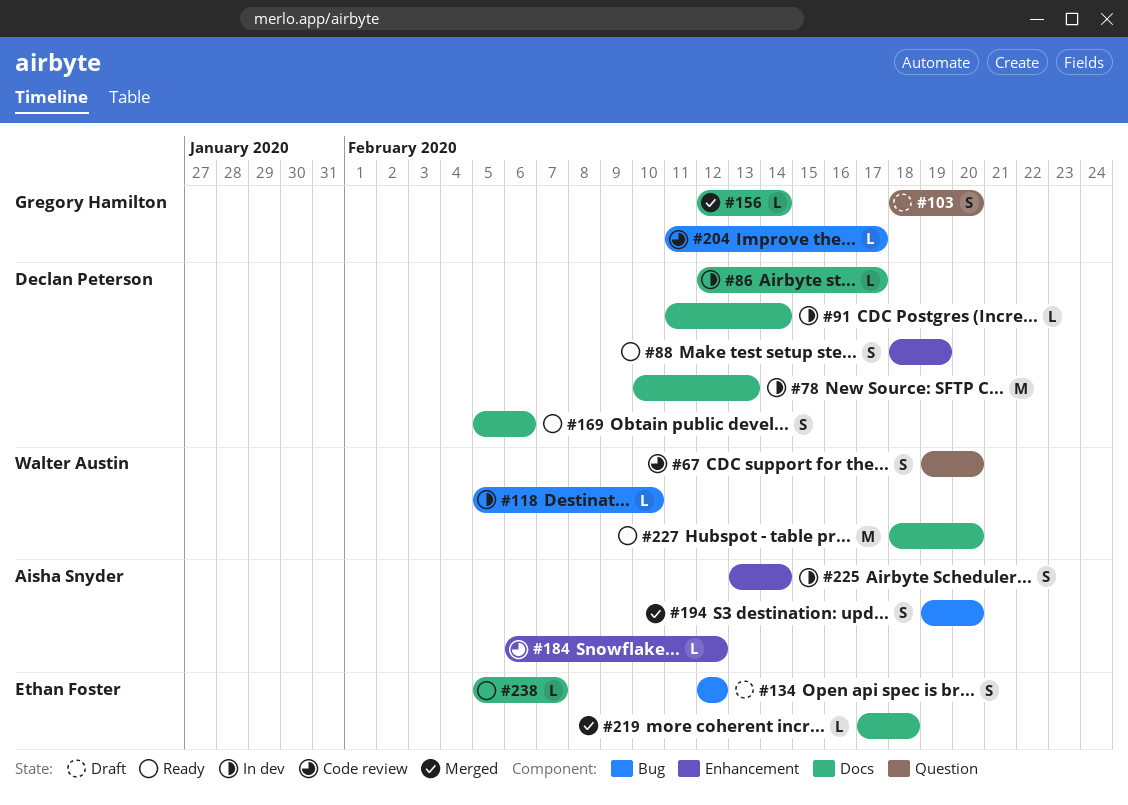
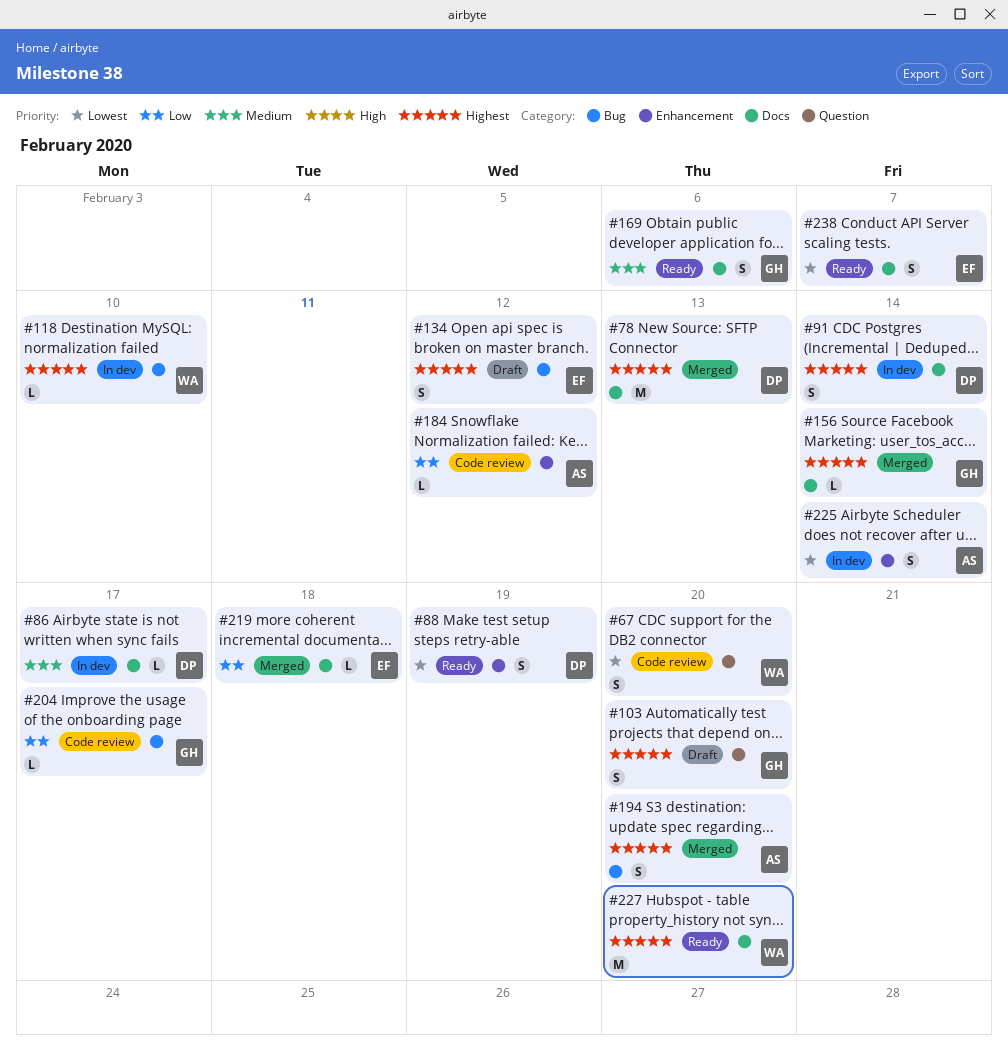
#78, status: In dev -> Merged
#91, estimate: L -> S
#169, owner: Declan Peterson -> Gregory Hamilton
#238, estimate: L -> S

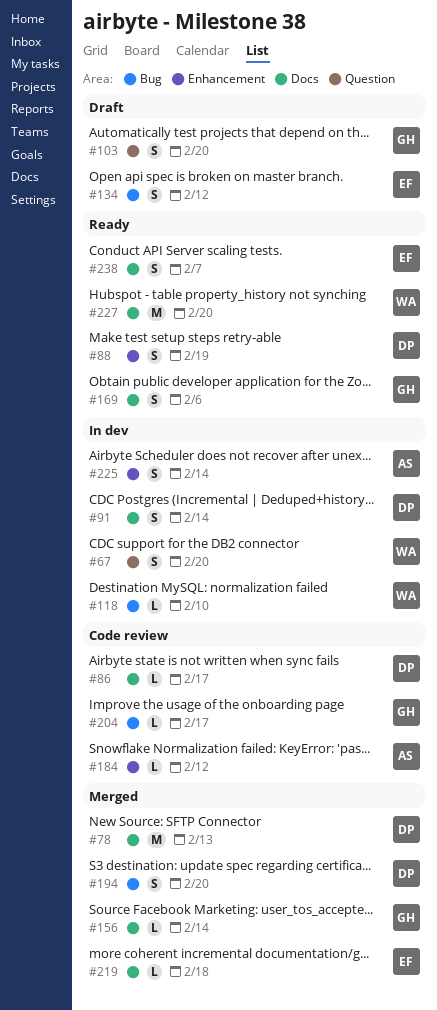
#67, status: Code review -> In dev
#86, status: In dev -> Code review
#194, owner: AS -> DP

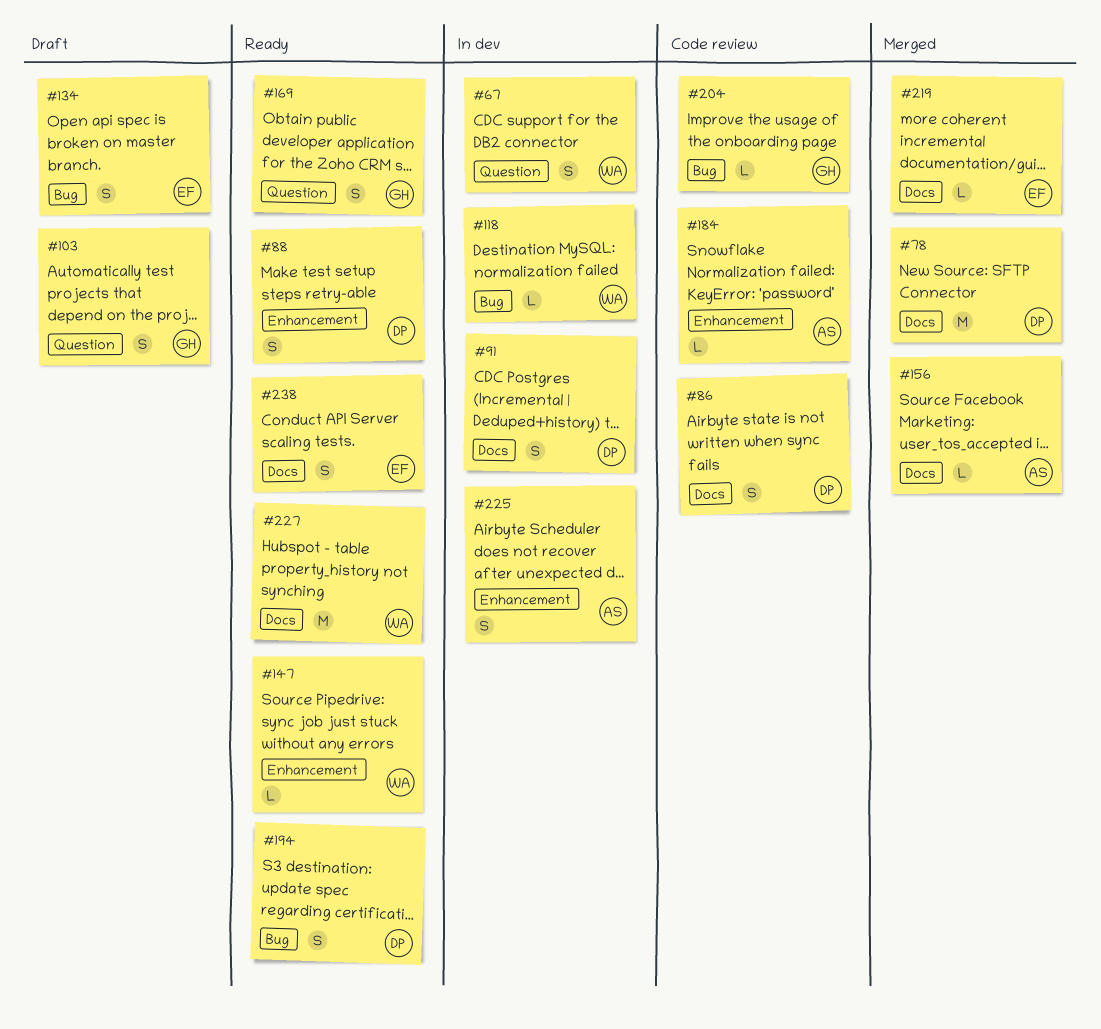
#86, estimate: L -> S
#147: none -> present
#156, owner: GH -> AS
#169, label: Docs -> Question
#194, status: Merged -> Ready

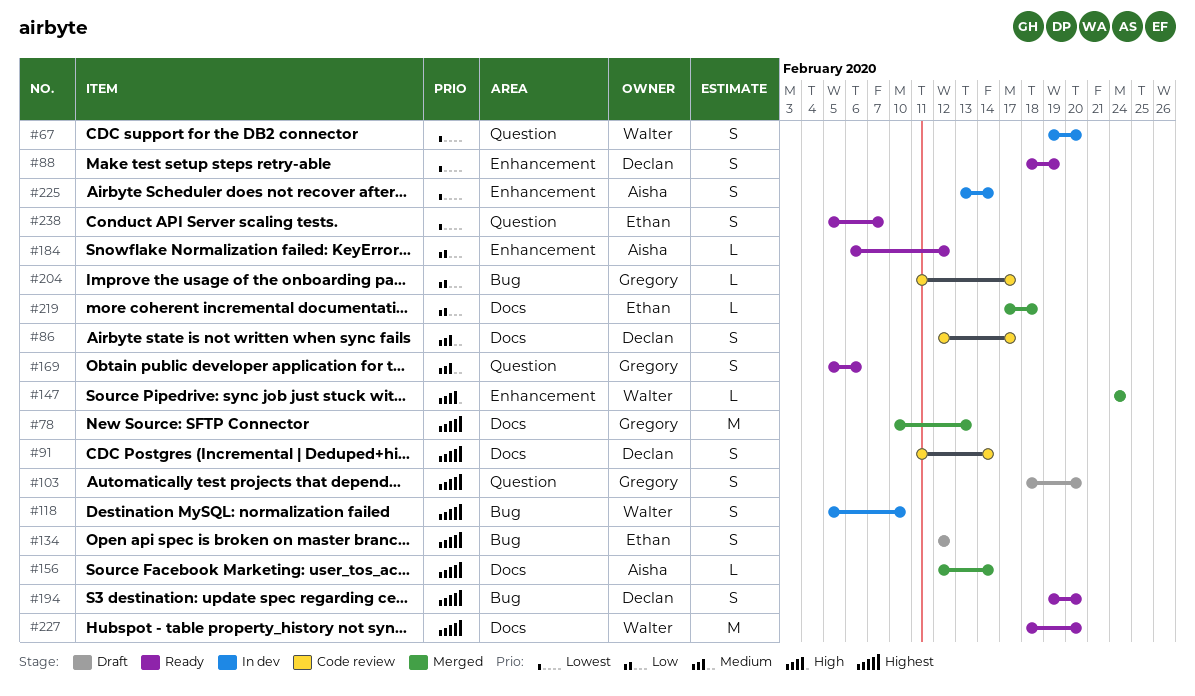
#78, owner: Declan -> Gregory
#91, status: In dev -> Code review
#118, estimate: L -> S
#147, status: Ready -> Merged
#184, status: Code review -> Ready
#238, label: Docs -> Question

